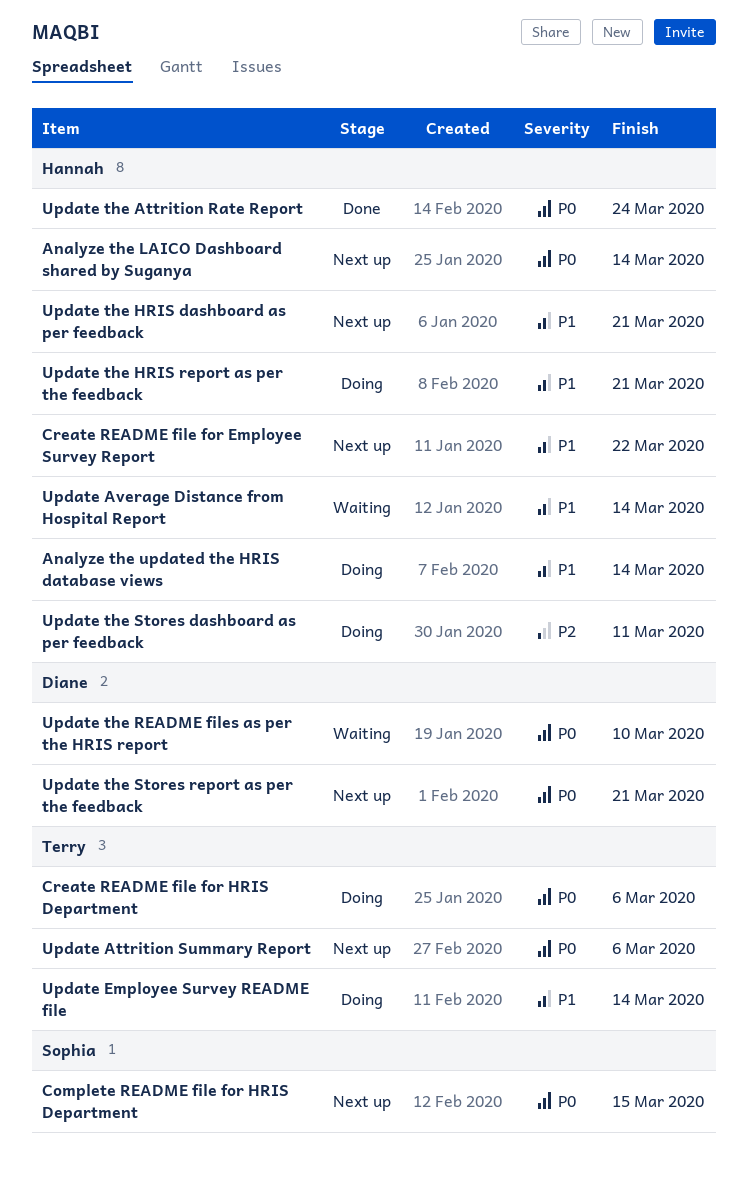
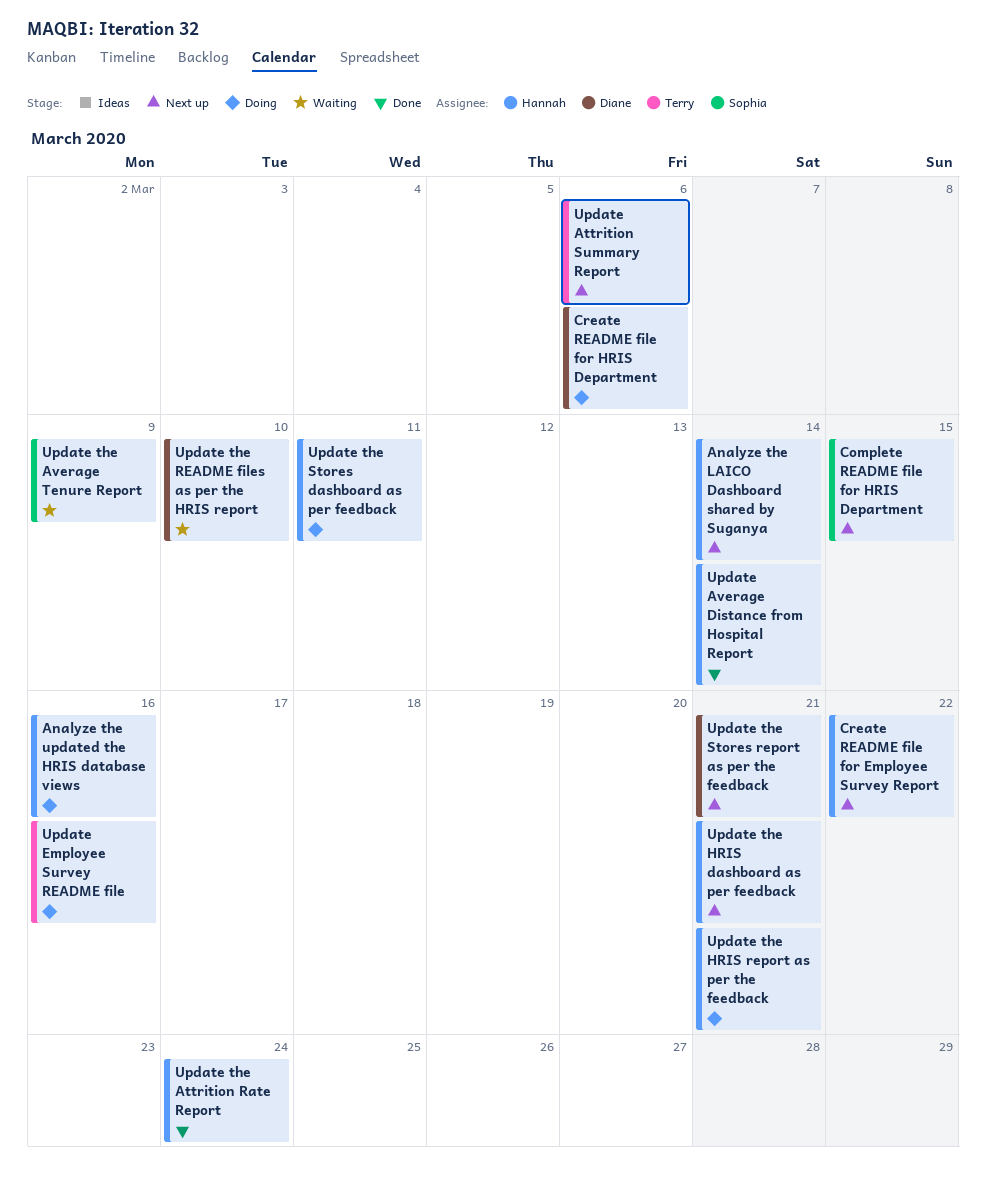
Analyze the updated the HRIS database views, due: Mar 14 -> Mar 16
Create README file for HRIS Department, owner: Terry -> Diane
Update Average Distance from Hospital Report, status: Waiting -> Done
Update Employee Survey README file, due: Mar 14 -> Mar 16
Update the Average Tenure Report: none -> present

